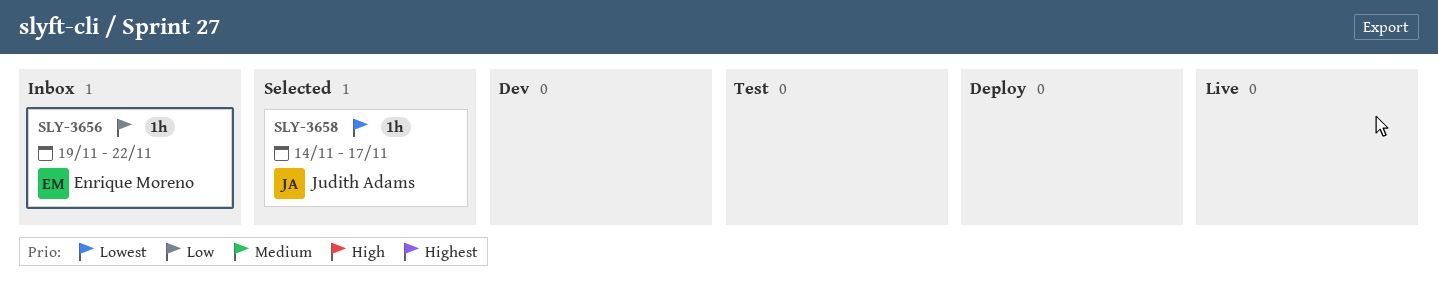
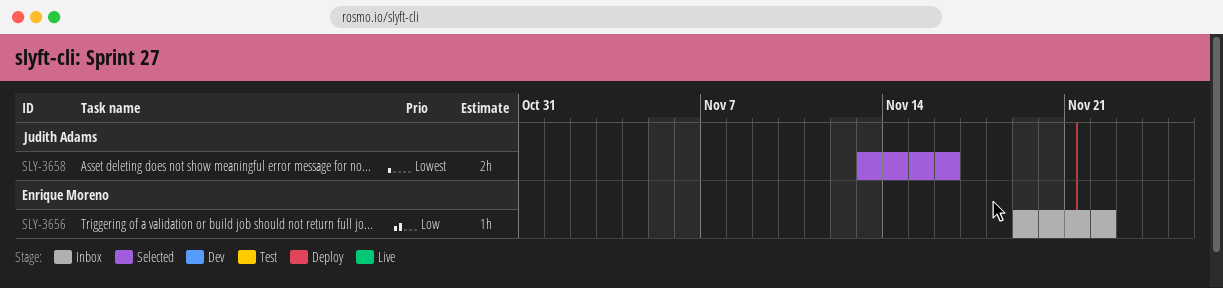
SLY-3658, estimate: 1h -> 2h
SLY-3658, start: Nov 14 -> Nov 13
SLY-3658, due: Nov 17 -> Nov 16

